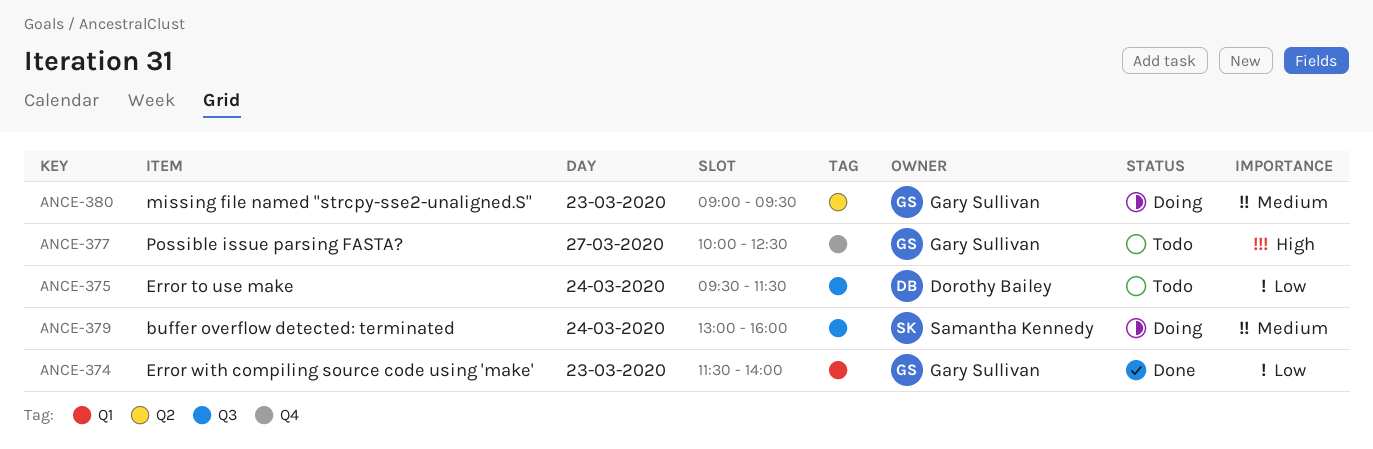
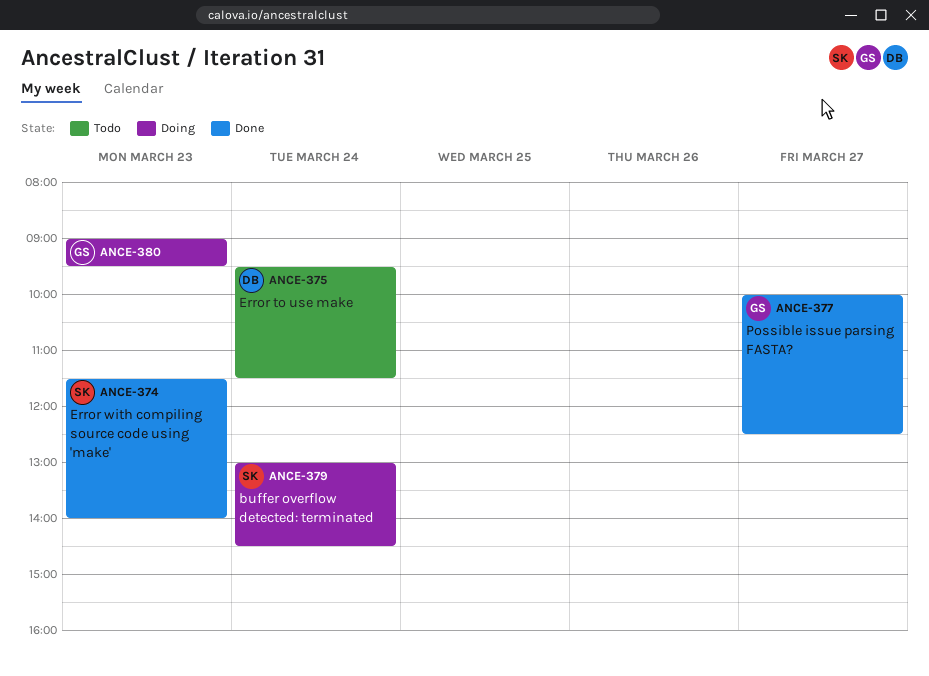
ANCE-374, owner: Gary Sullivan -> Samantha Kennedy
ANCE-377, status: Todo -> Done
ANCE-379, ends: 16:00 -> 14:30

